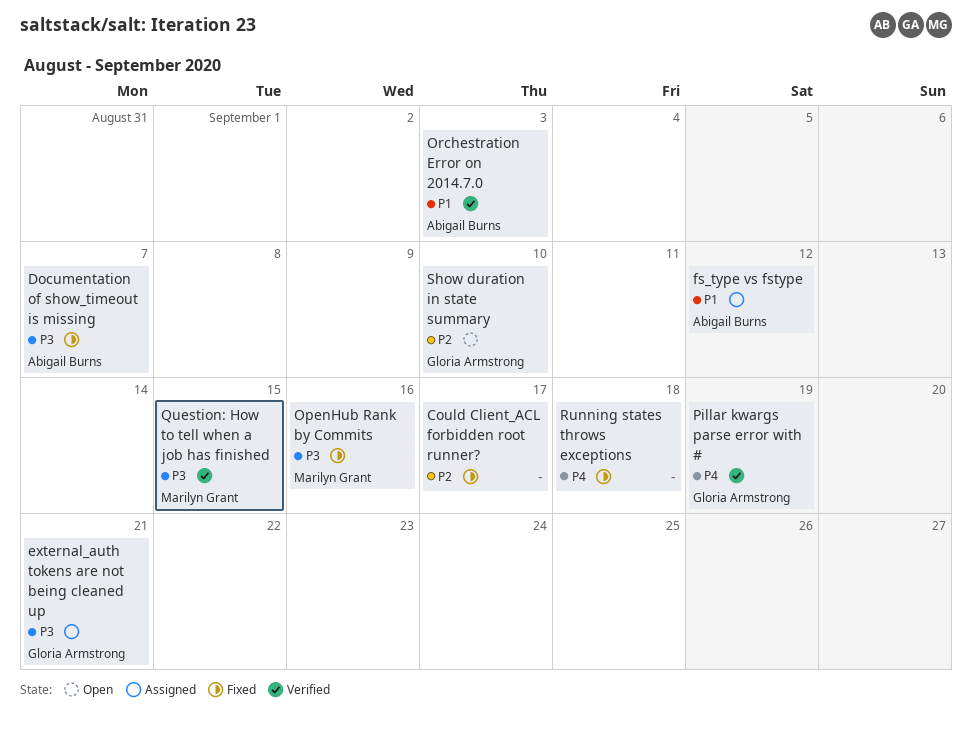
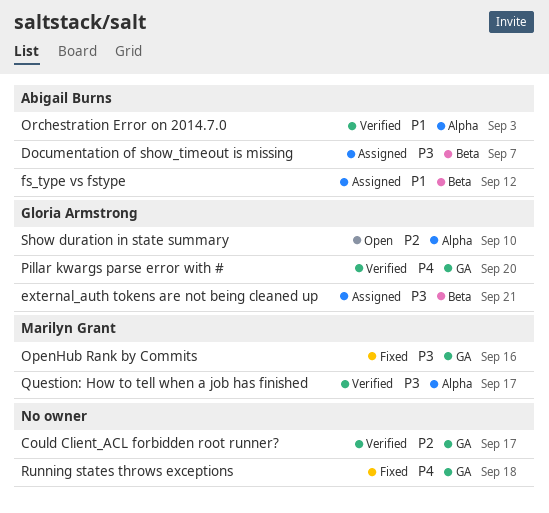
Could Client_ACL forbidden root runner?, status: Fixed -> Verified
Documentation of show_timeout is missing, status: Fixed -> Assigned
Pillar kwargs parse error with #, due: Sep 19 -> Sep 20
Question: How to tell when a job has finished, due: Sep 15 -> Sep 17

